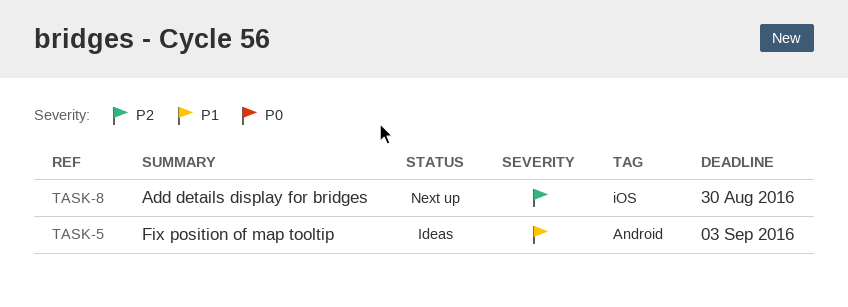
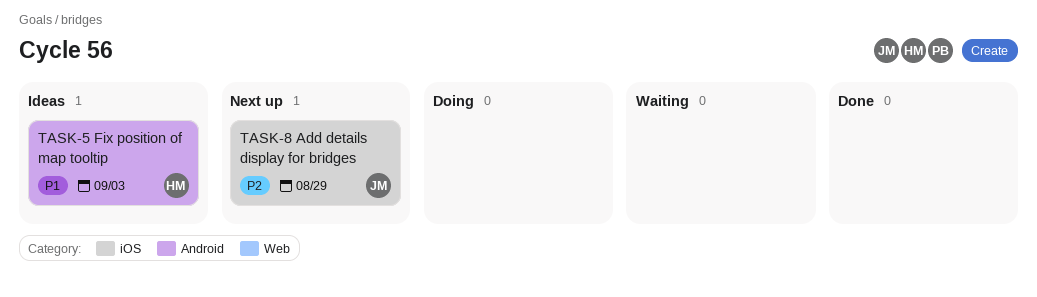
TASK-8, due: Aug 30 -> Aug 29

